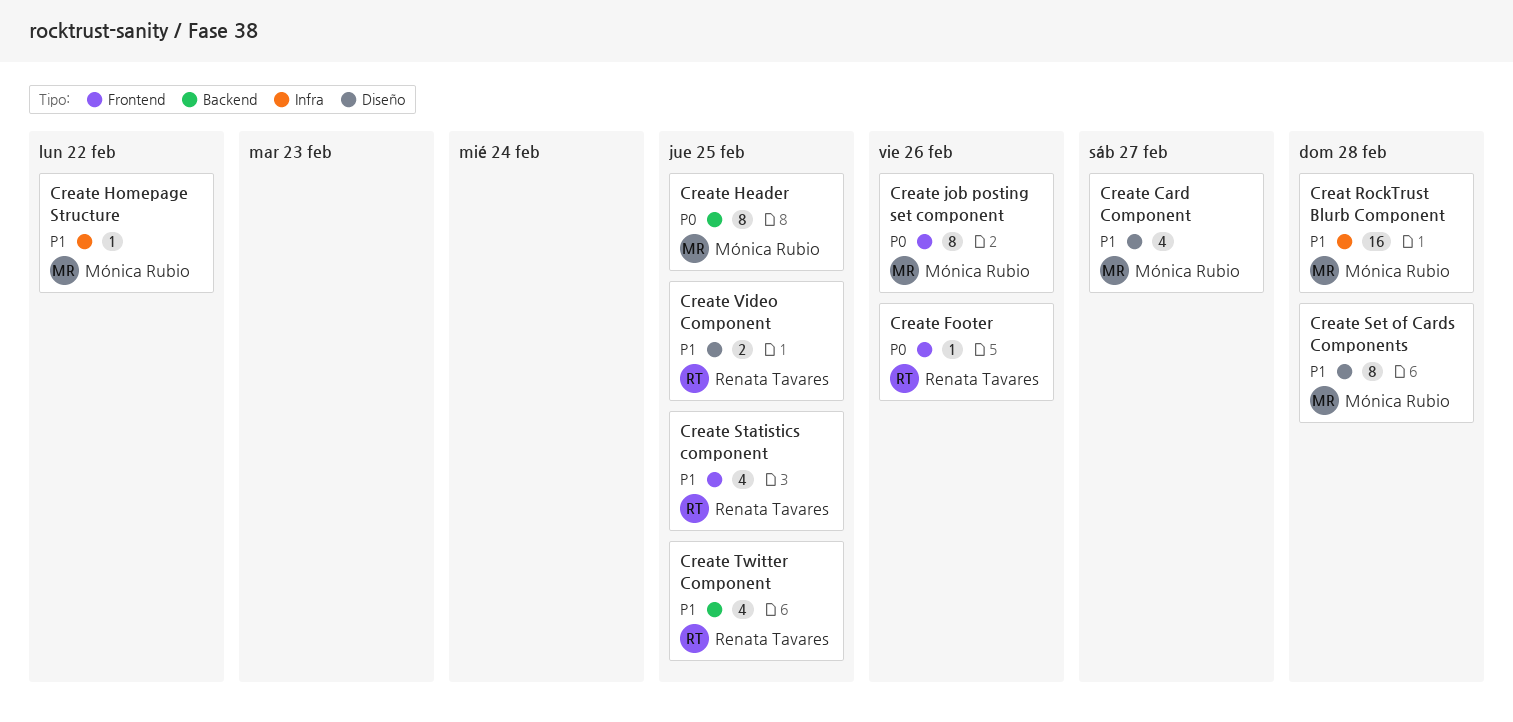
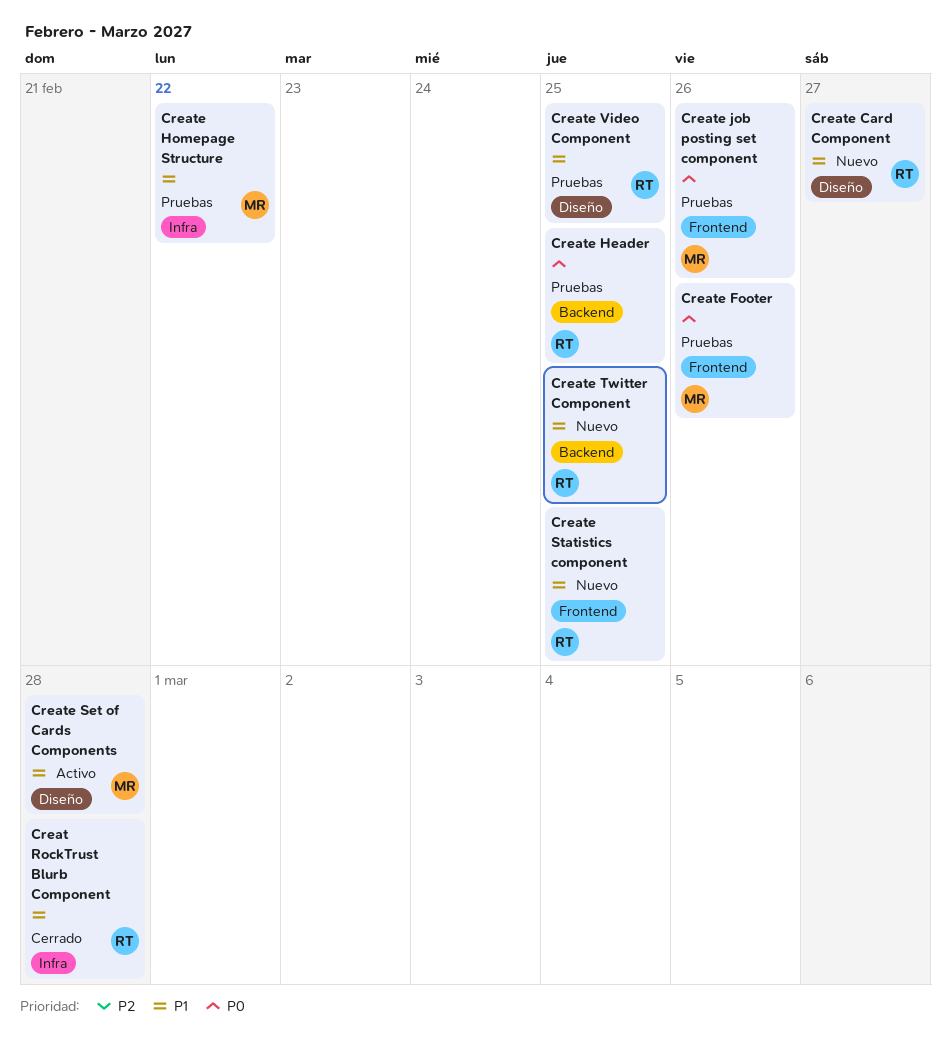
Creat RockTrust Blurb Component, owner: Mónica Rubio -> Renata Tavares
Create Card Component, owner: Mónica Rubio -> Renata Tavares
Create Footer, owner: Renata Tavares -> Mónica Rubio
Create Header, owner: Mónica Rubio -> Renata Tavares

